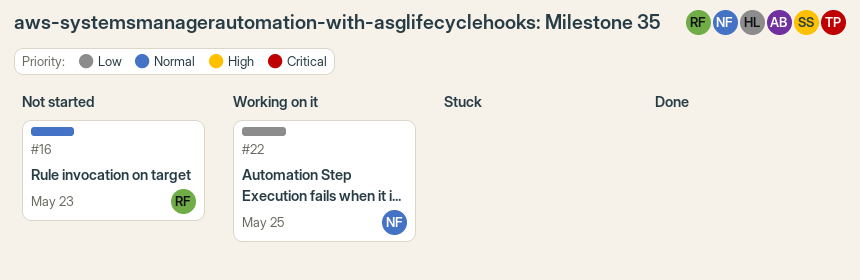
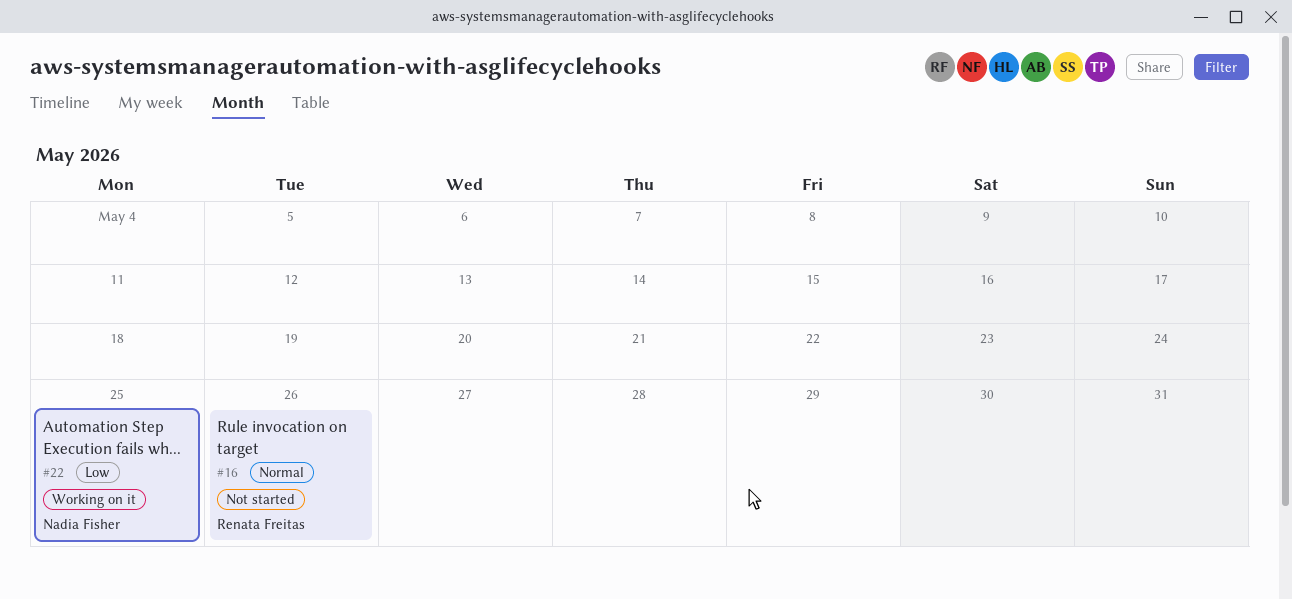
#16, due: May 23 -> May 26

